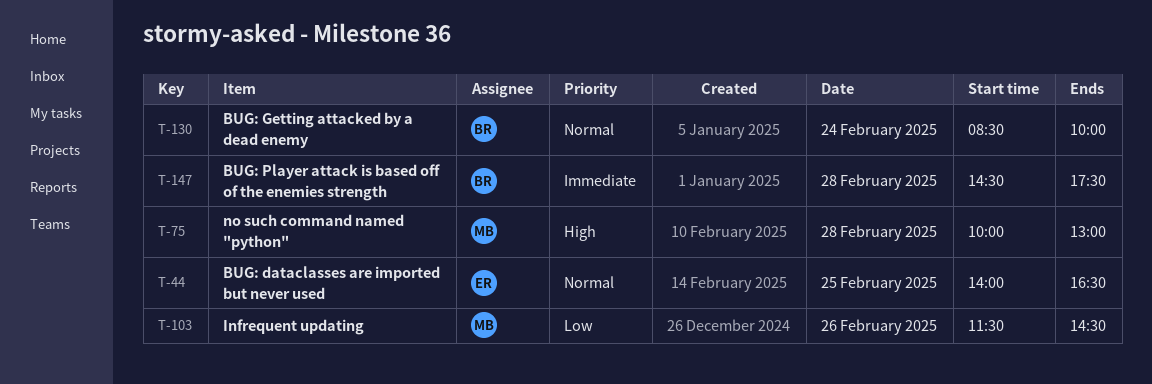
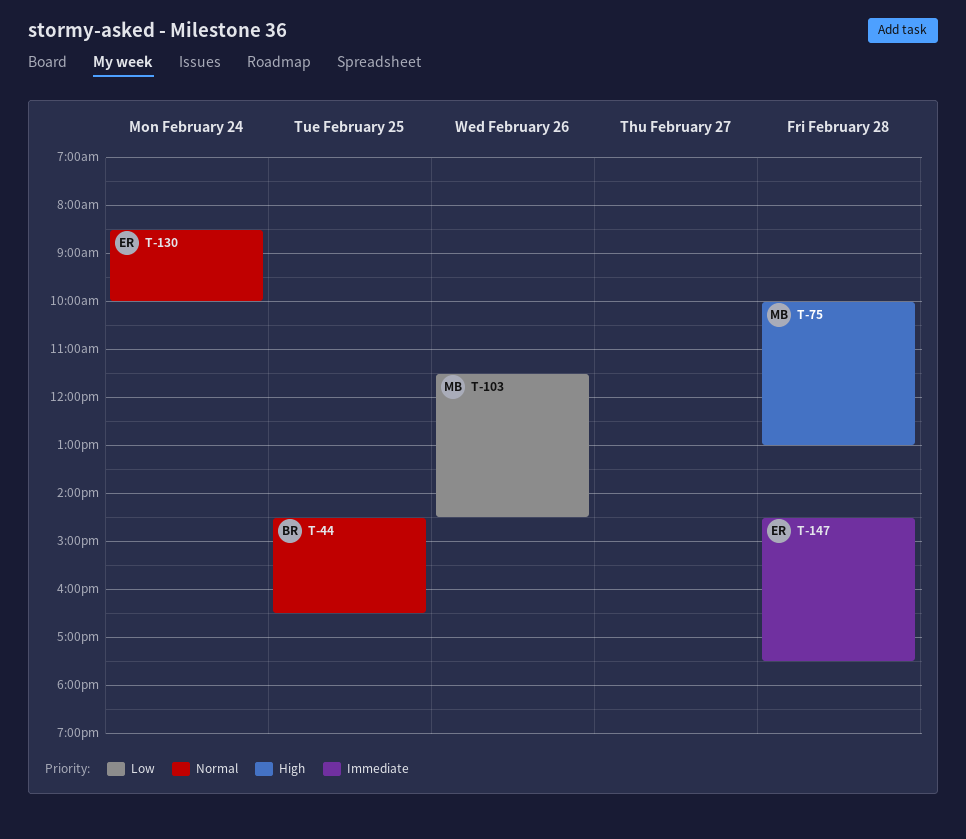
T-44, owner: ER -> BR
T-44, begins: 14:00 -> 14:30
T-130, owner: BR -> ER
T-147, owner: BR -> ER

